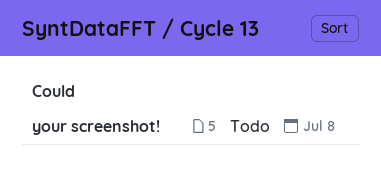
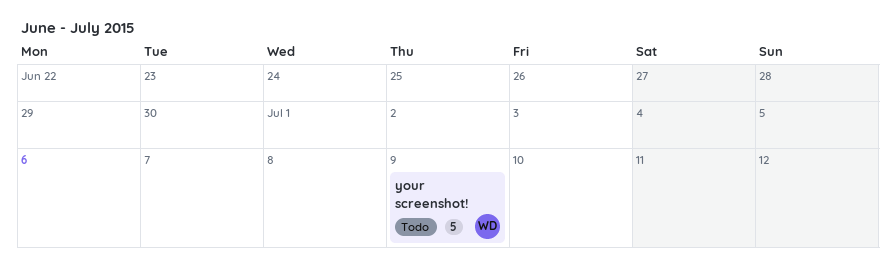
your screenshot!, due: Jul 8 -> Jul 9

